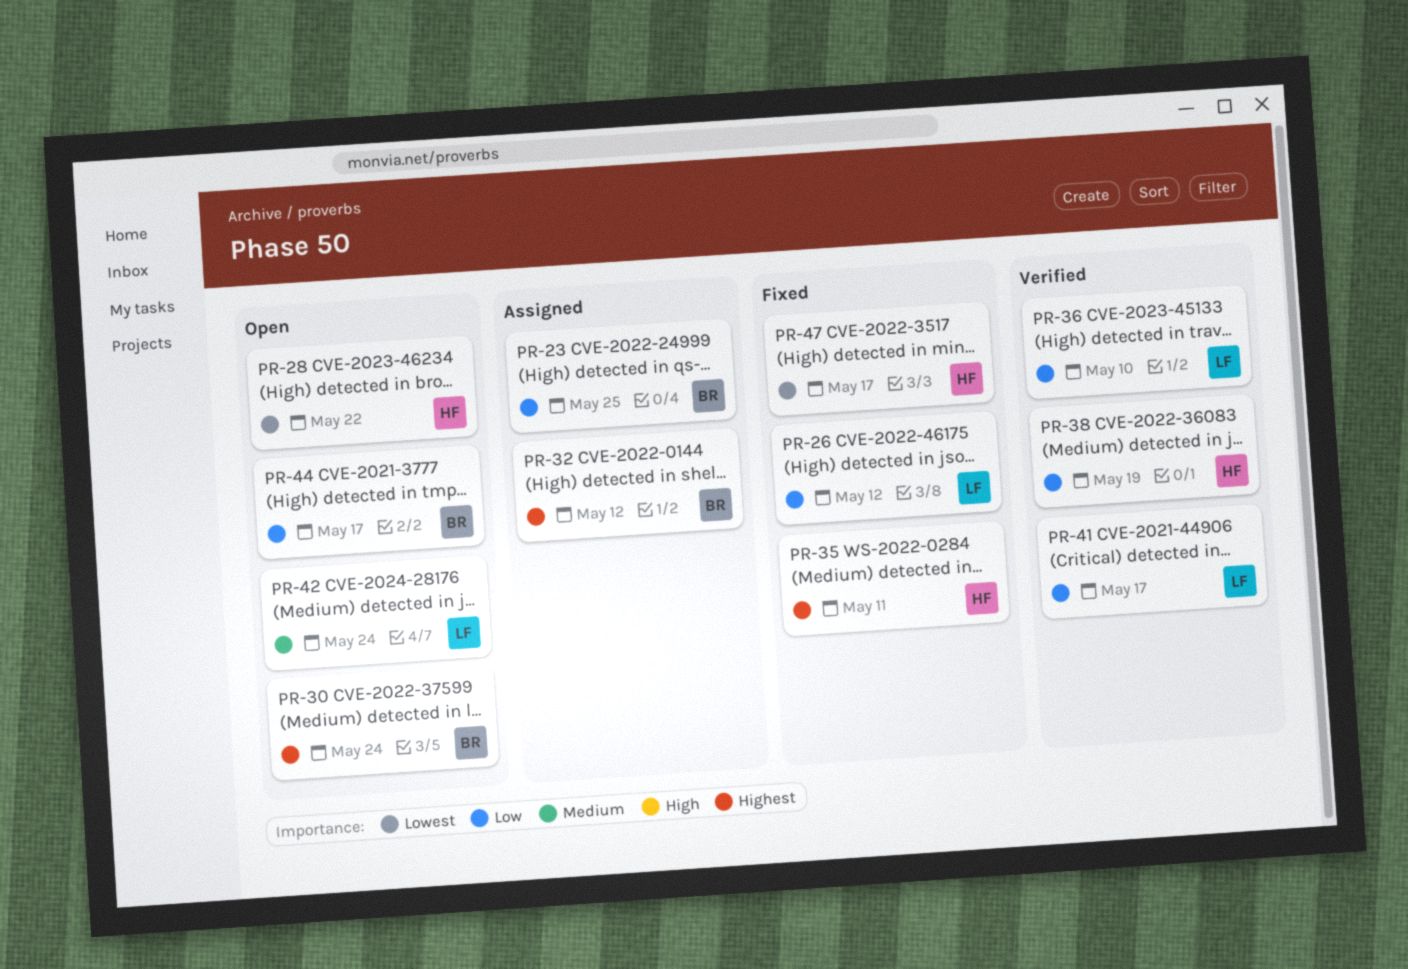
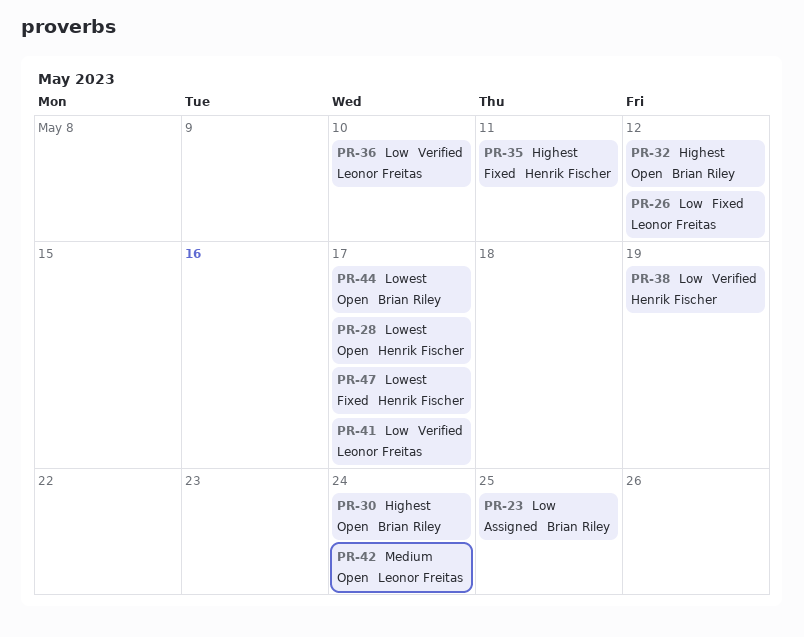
PR-28, due: May 22 -> May 17
PR-32, status: Assigned -> Open
PR-44, priority: Low -> Lowest

